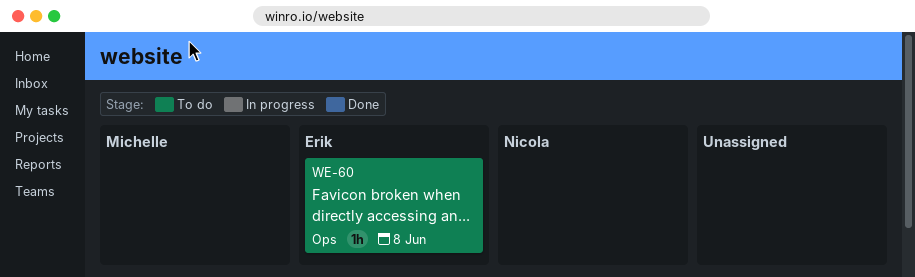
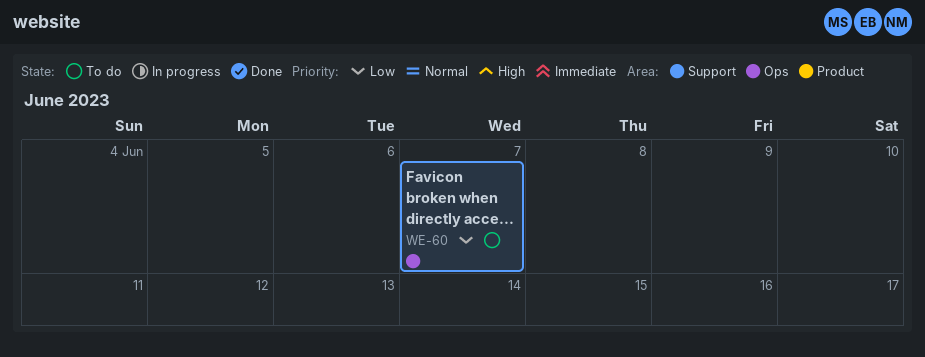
WE-60, due: Jun 8 -> Jun 7

